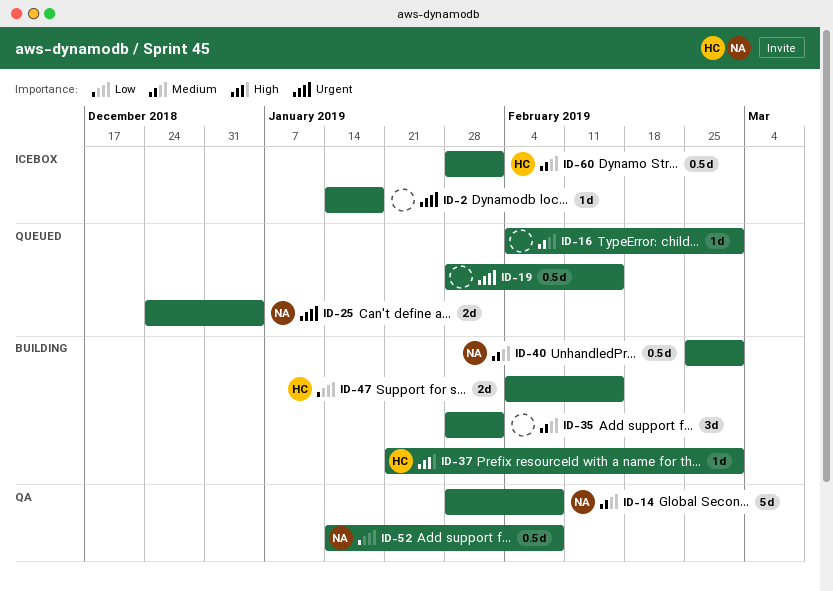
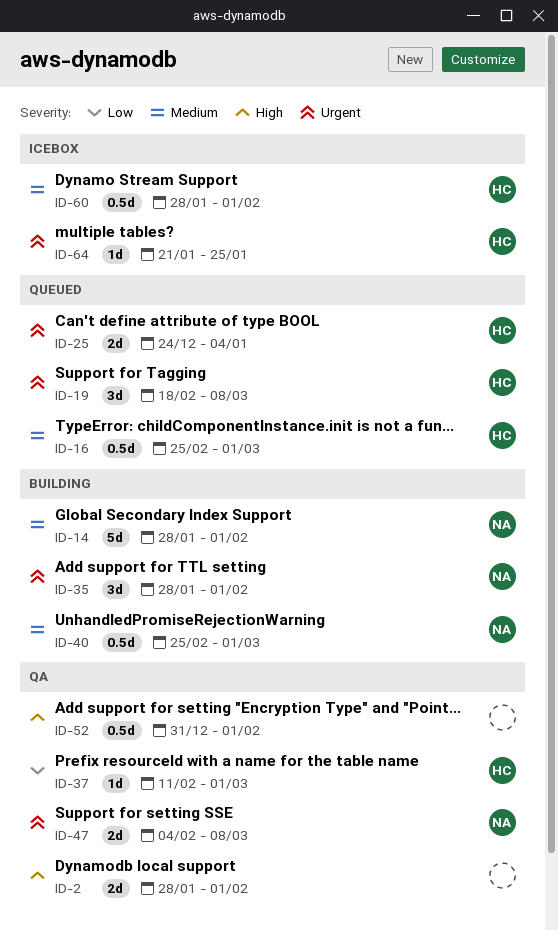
ID-2, status: Icebox -> QA
ID-2, priority: Urgent -> High
ID-2, estimate: 1d -> 2d
ID-2, start: Jan 14 -> Jan 28
ID-2, due: Jan 18 -> Feb 1
ID-14, status: QA -> Building
ID-14, due: Feb 8 -> Feb 1
ID-16, owner: none -> HC
ID-16, estimate: 1d -> 0.5d
ID-16, start: Feb 4 -> Feb 25
ID-19, owner: none -> HC
ID-19, estimate: 0.5d -> 3d
ID-19, start: Jan 28 -> Feb 18
ID-19, due: Feb 15 -> Mar 8
ID-25, owner: NA -> HC
ID-35, owner: none -> NA
ID-35, priority: Medium -> Urgent
ID-37, status: Building -> QA
ID-37, priority: High -> Low
ID-37, start: Jan 21 -> Feb 11
ID-47, status: Building -> QA
ID-47, owner: HC -> NA
ID-47, priority: Low -> Urgent
ID-47, due: Feb 15 -> Mar 8
ID-52, owner: NA -> none
ID-52, priority: Low -> High
ID-52, start: Jan 14 -> Dec 31
ID-52, due: Feb 8 -> Feb 1
ID-64: none -> present

